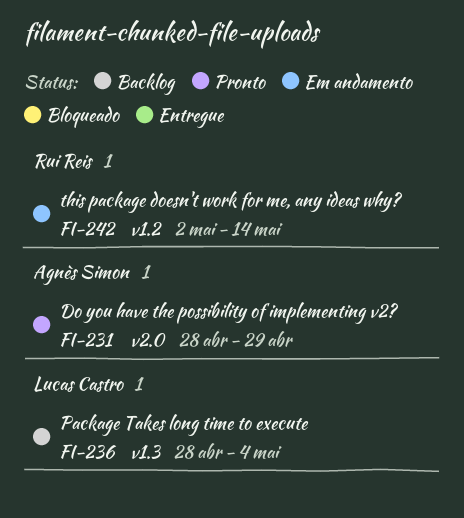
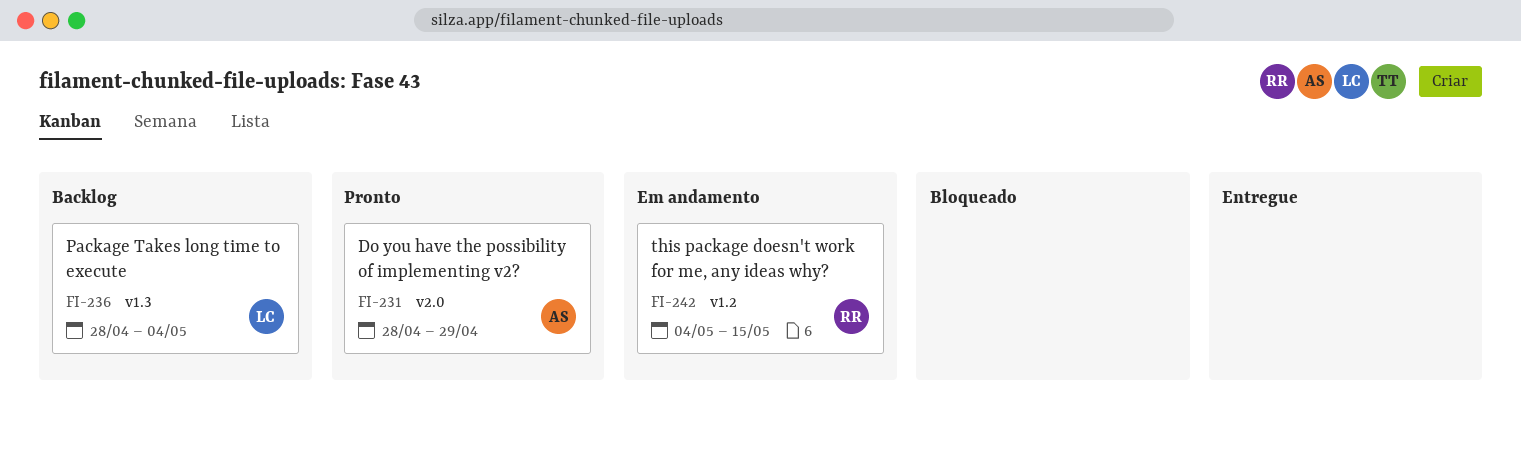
FI-242, start: May 2 -> May 4
FI-242, due: May 14 -> May 15

